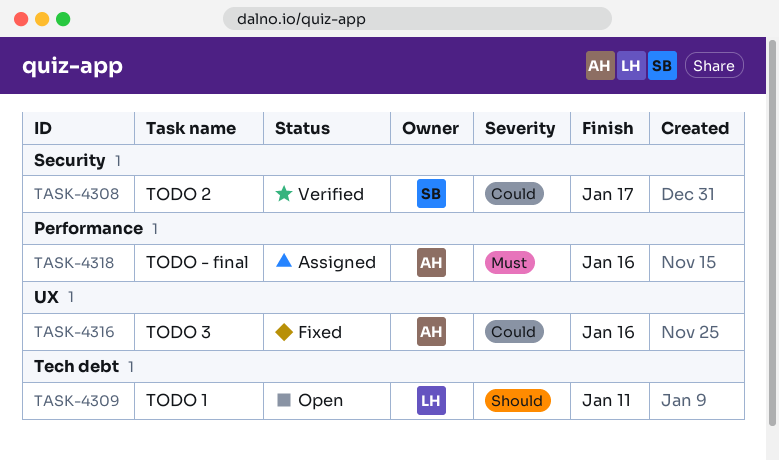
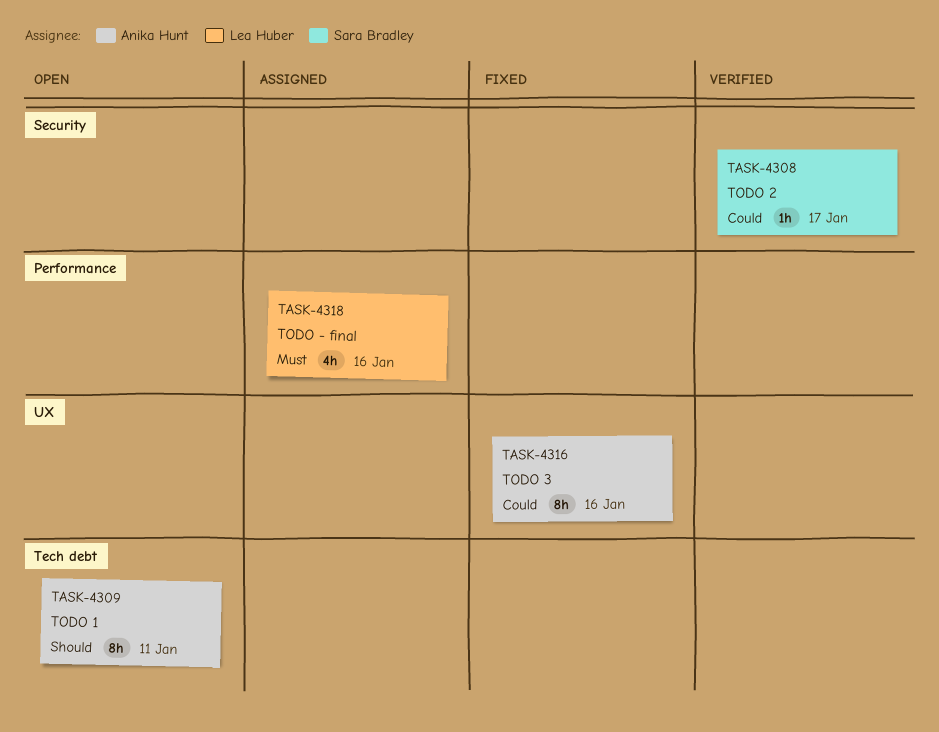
TASK-4309, owner: Lea Huber -> Anika Hunt
TASK-4318, owner: Anika Hunt -> Lea Huber

